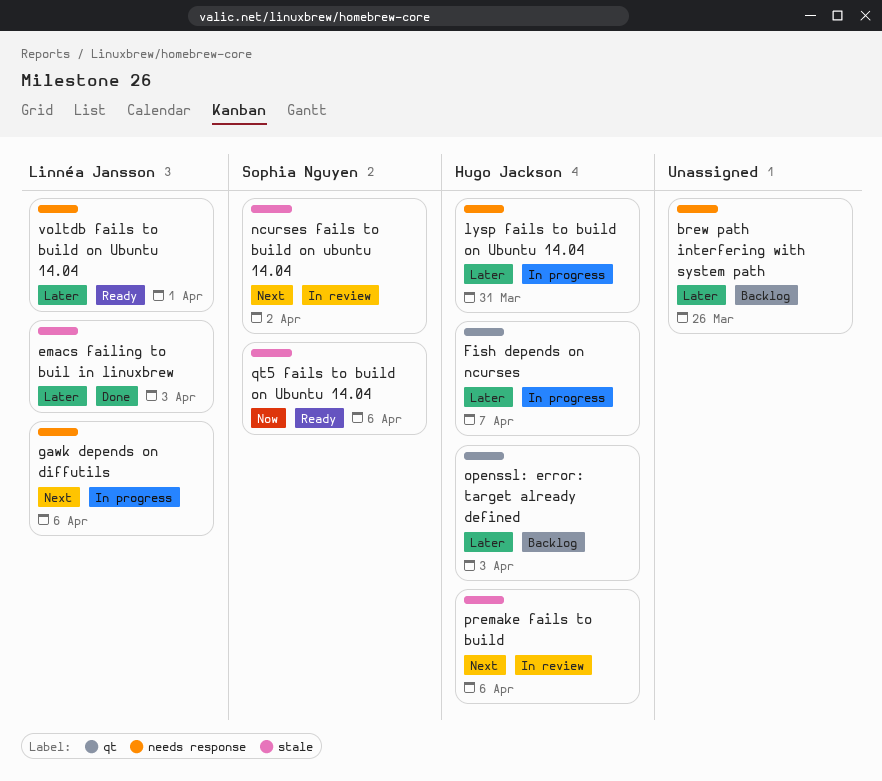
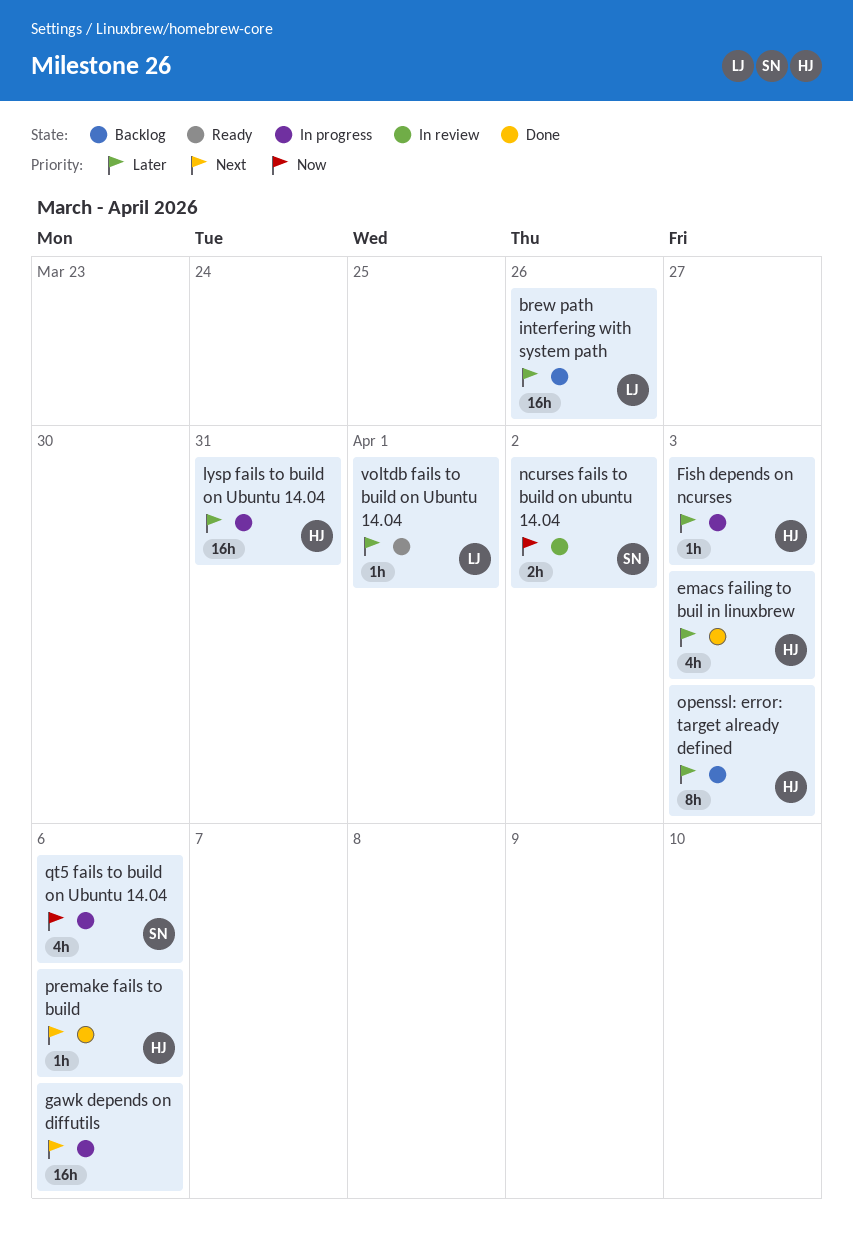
brew path interfering with system path, owner: none -> Linnéa Jansson
emacs failing to buil in linuxbrew, owner: Linnéa Jansson -> Hugo Jackson
Fish depends on ncurses, due: Apr 7 -> Apr 3
gawk depends on diffutils, owner: Linnéa Jansson -> none
ncurses fails to build on ubuntu 14.04, priority: Next -> Now
premake fails to build, status: In review -> Done
qt5 fails to build on Ubuntu 14.04, status: Ready -> In progress

